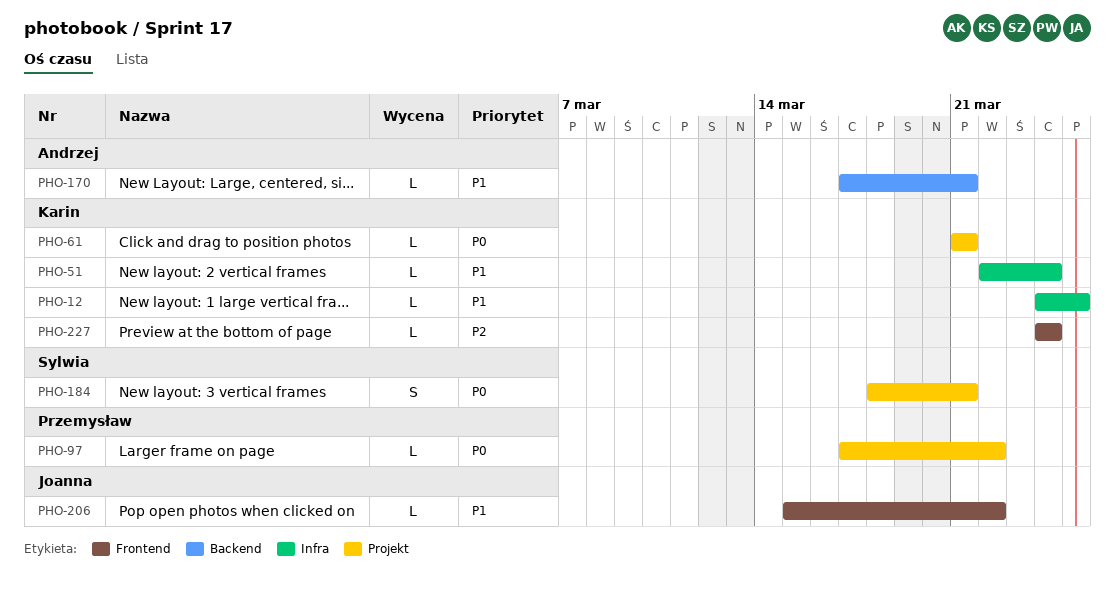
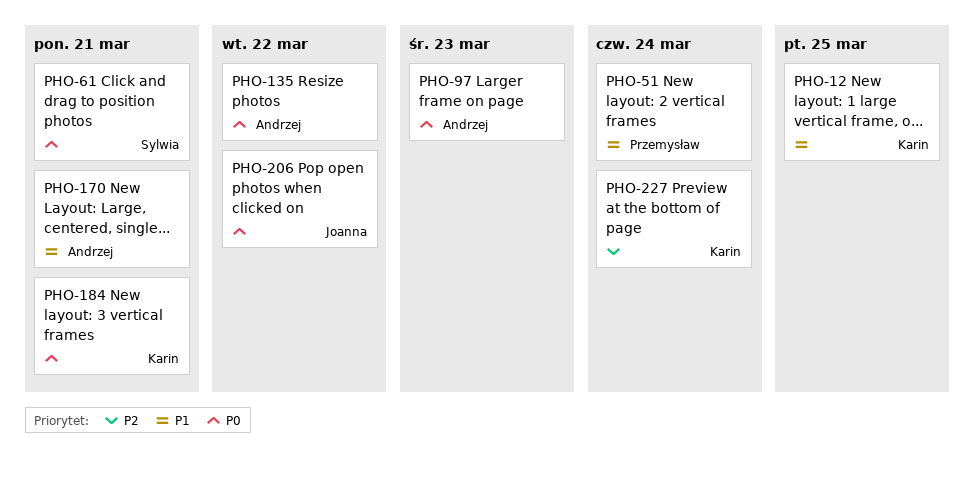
PHO-51, owner: Karin -> Przemysław
PHO-61, owner: Karin -> Sylwia
PHO-97, owner: Przemysław -> Andrzej
PHO-97, due: Mar 22 -> Mar 23
PHO-135: none -> present
PHO-184, owner: Sylwia -> Karin
PHO-206, priority: P1 -> P0

